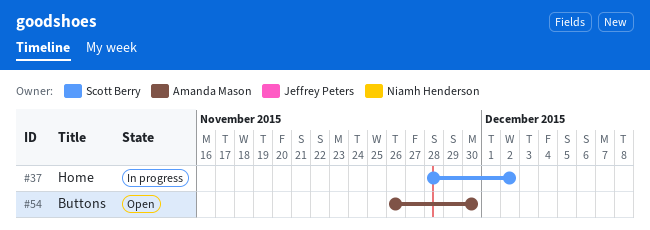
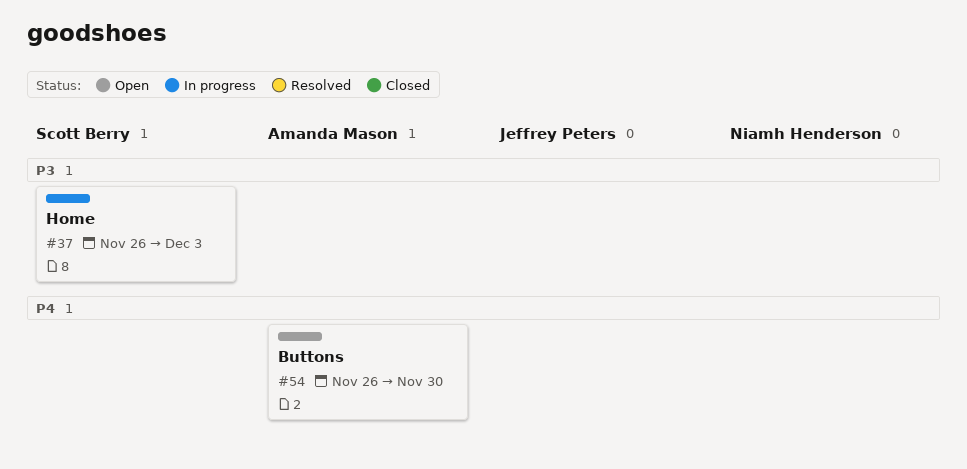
#37, start: Nov 28 -> Nov 26
#37, due: Dec 2 -> Dec 3

